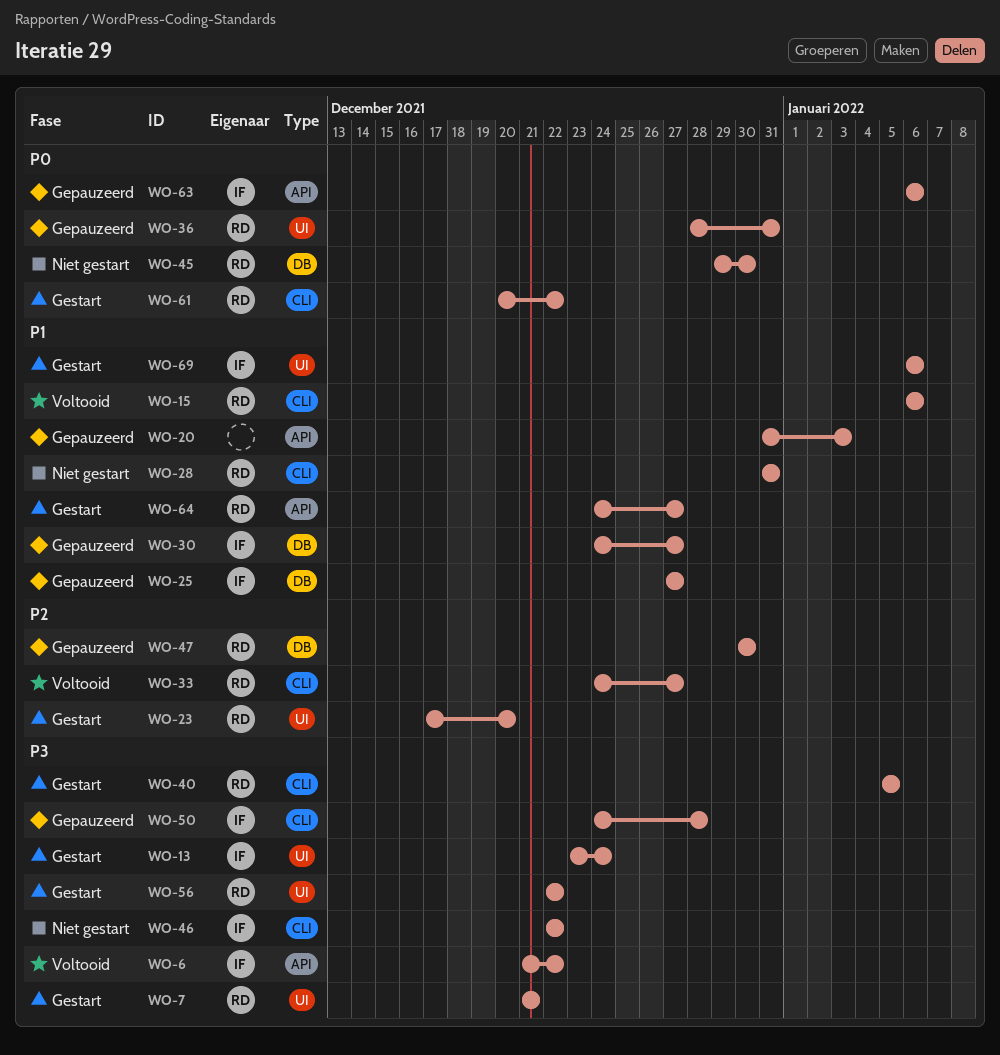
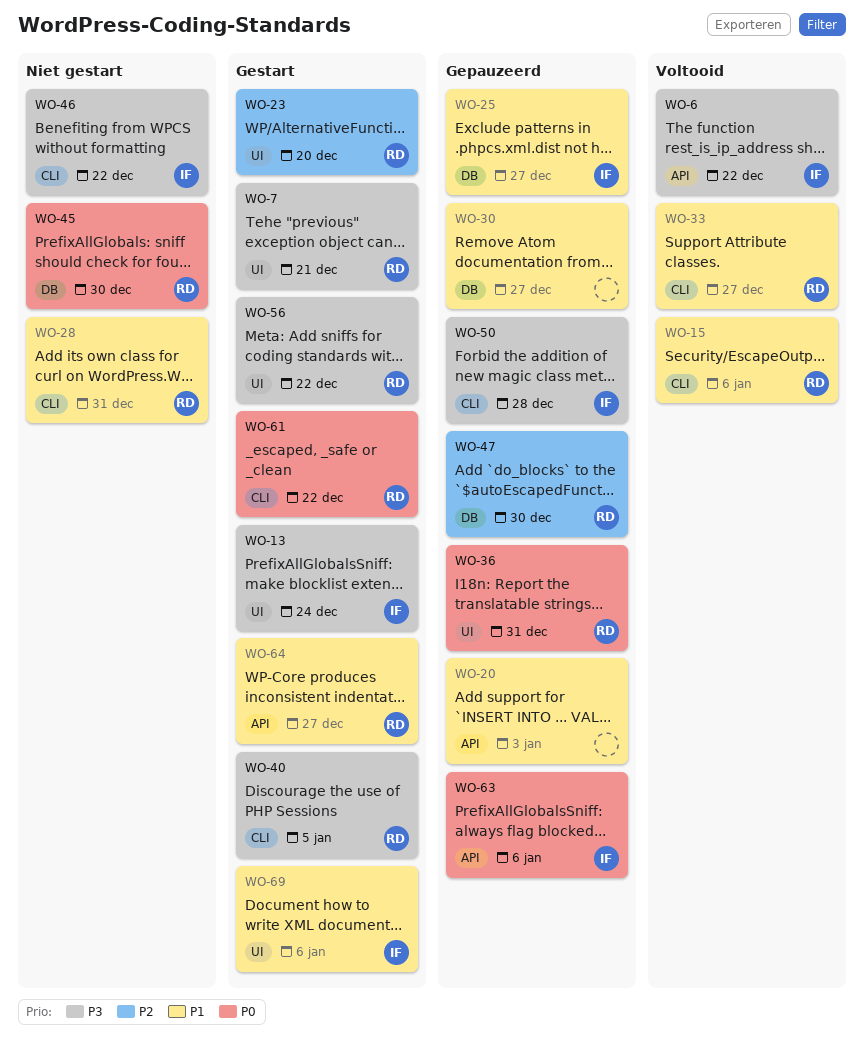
WO-30, owner: IF -> none
WO-33, priority: P2 -> P1

